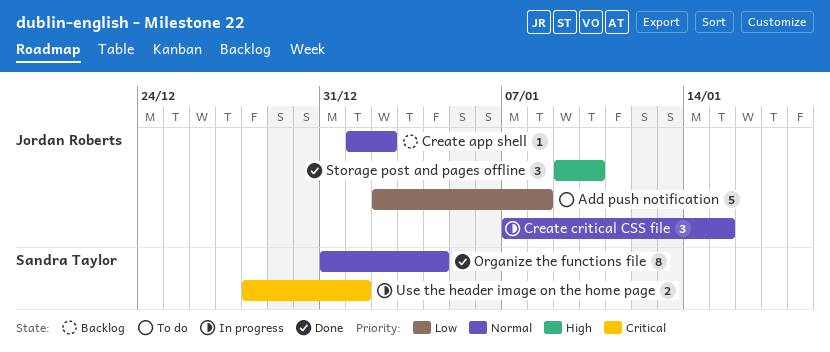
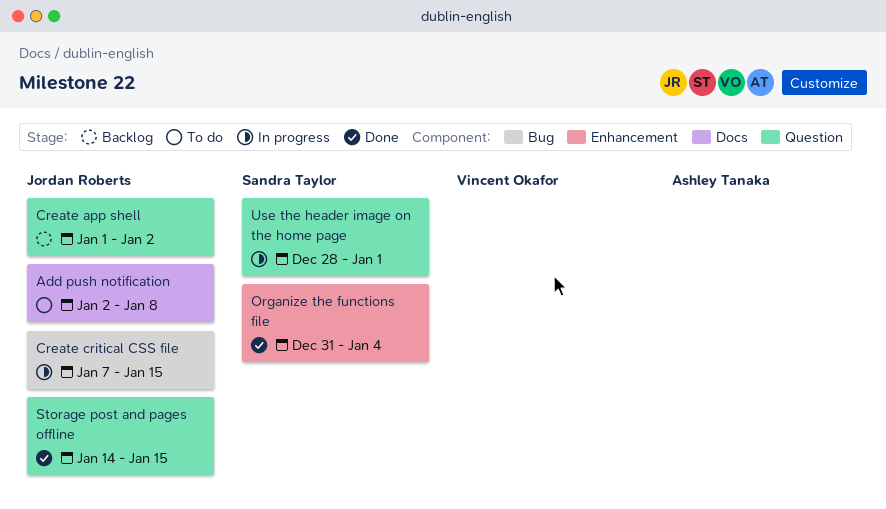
Storage post and pages offline, start: Jan 9 -> Jan 14
Storage post and pages offline, due: Jan 10 -> Jan 15

